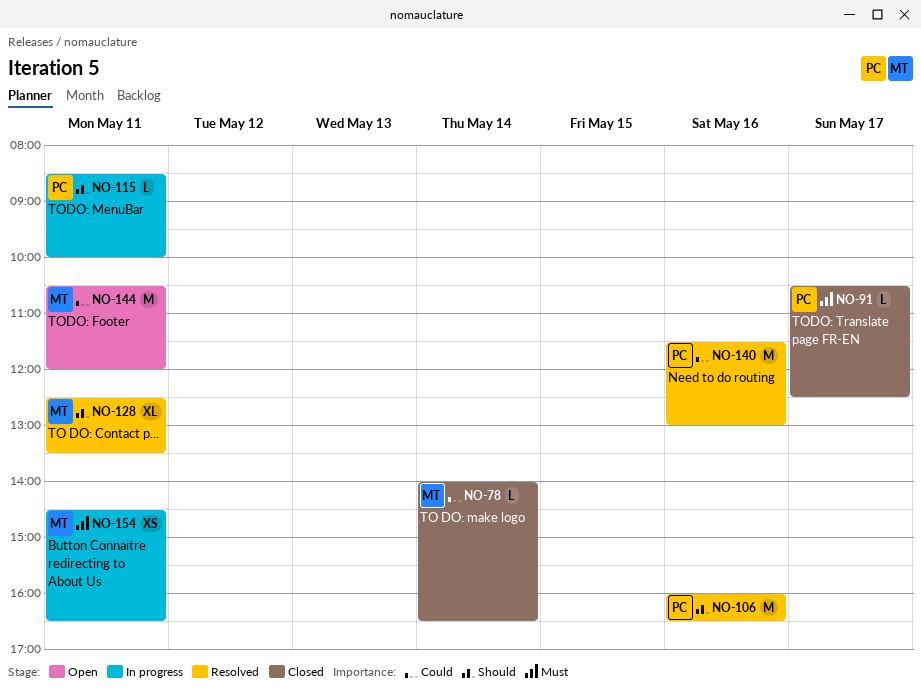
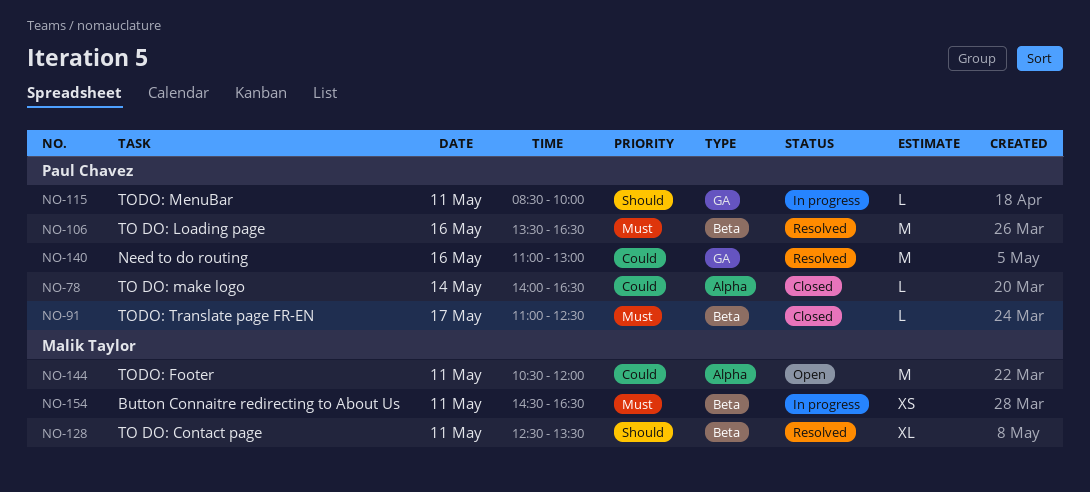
NO-78, owner: Malik Taylor -> Paul Chavez
NO-91, begins: 10:30 -> 11:00
NO-106, priority: Should -> Must
NO-106, begins: 16:00 -> 13:30
NO-140, begins: 11:30 -> 11:00

